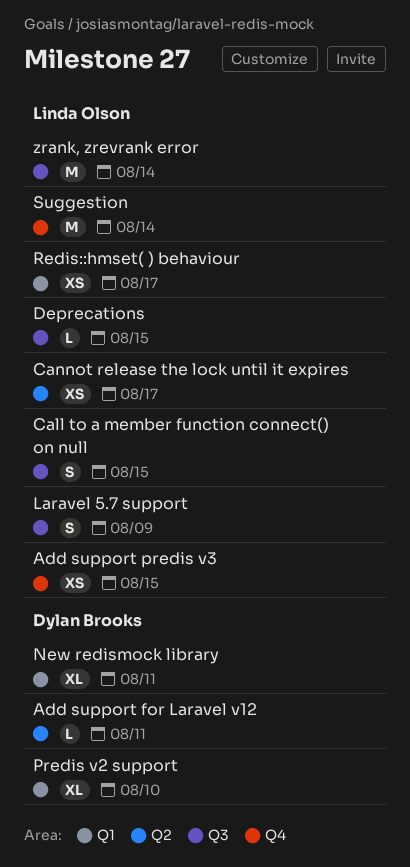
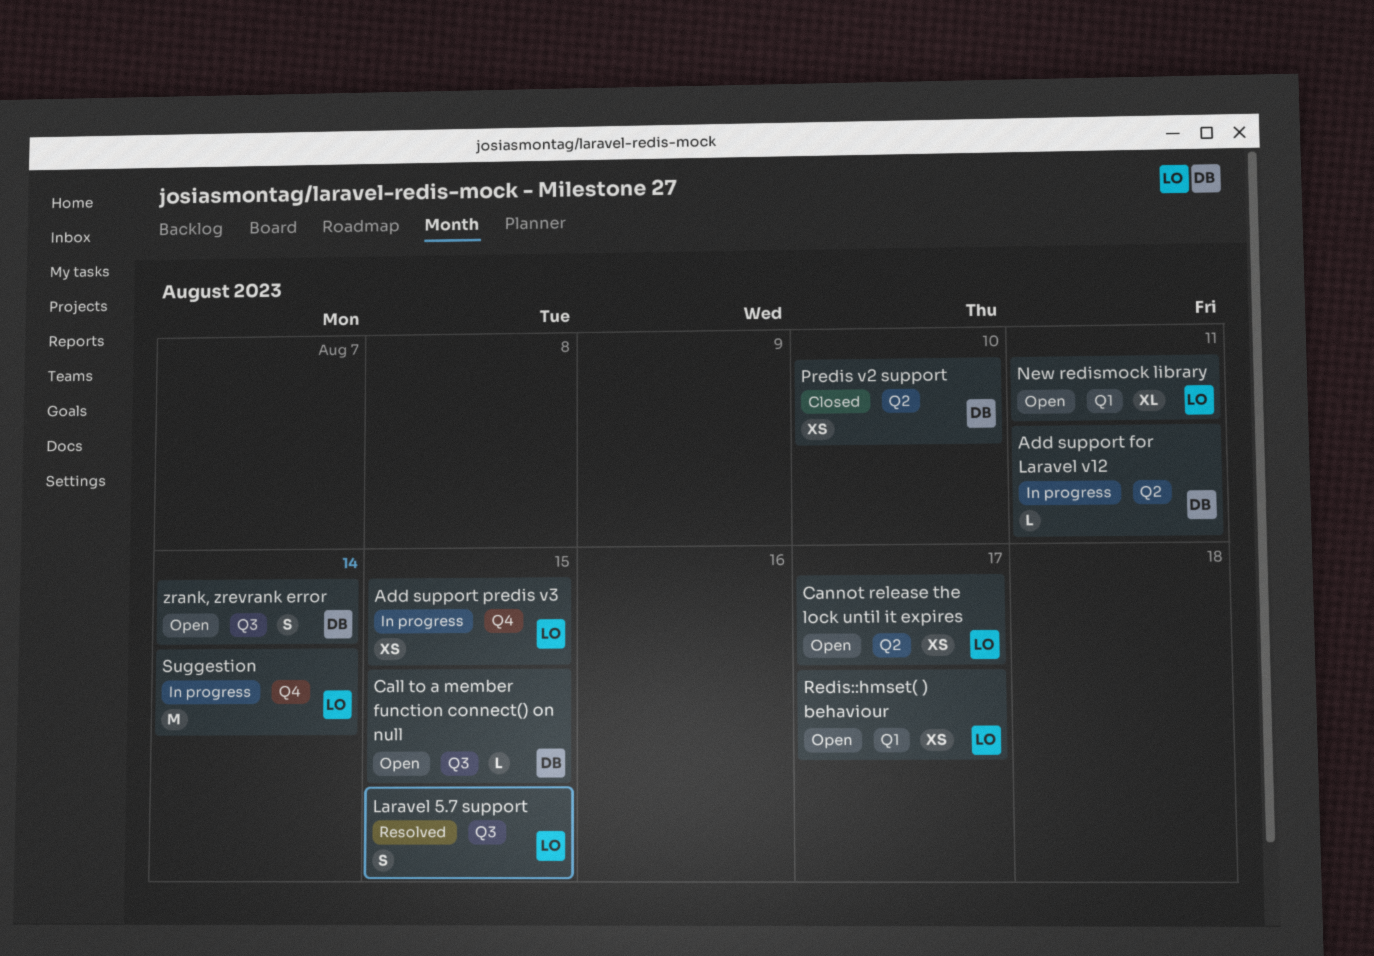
Call to a member function connect() on null, owner: Linda Olson -> Dylan Brooks
Call to a member function connect() on null, estimate: S -> L
Deprecations: present -> none
Laravel 5.7 support, due: Aug 9 -> Aug 15
New redismock library, owner: Dylan Brooks -> Linda Olson
Predis v2 support, label: Q1 -> Q2
Predis v2 support, estimate: XL -> XS
zrank, zrevrank error, owner: Linda Olson -> Dylan Brooks
zrank, zrevrank error, estimate: M -> S

